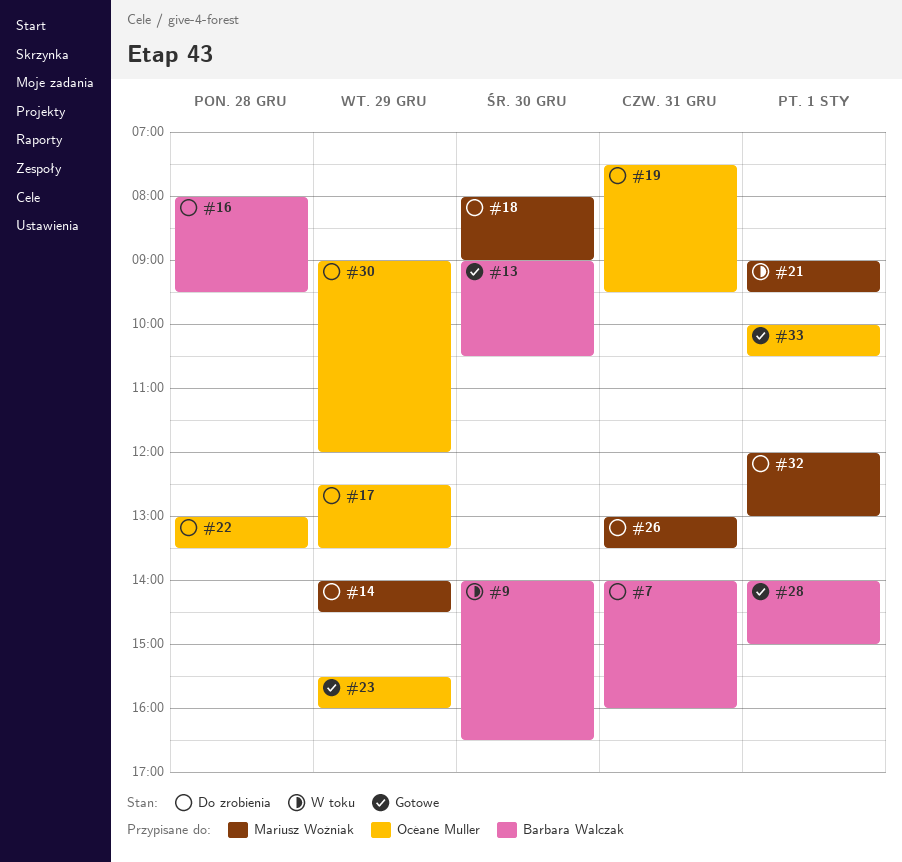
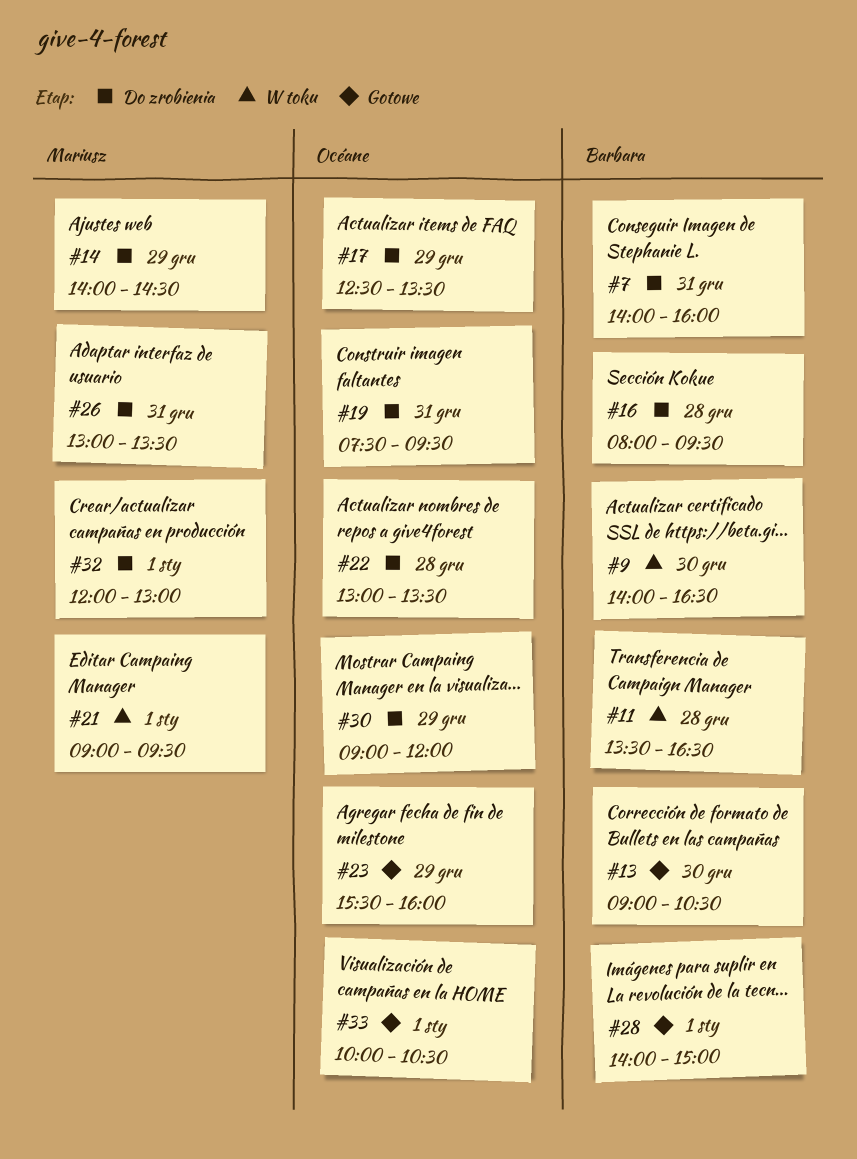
#11: none -> present
#18: present -> none

